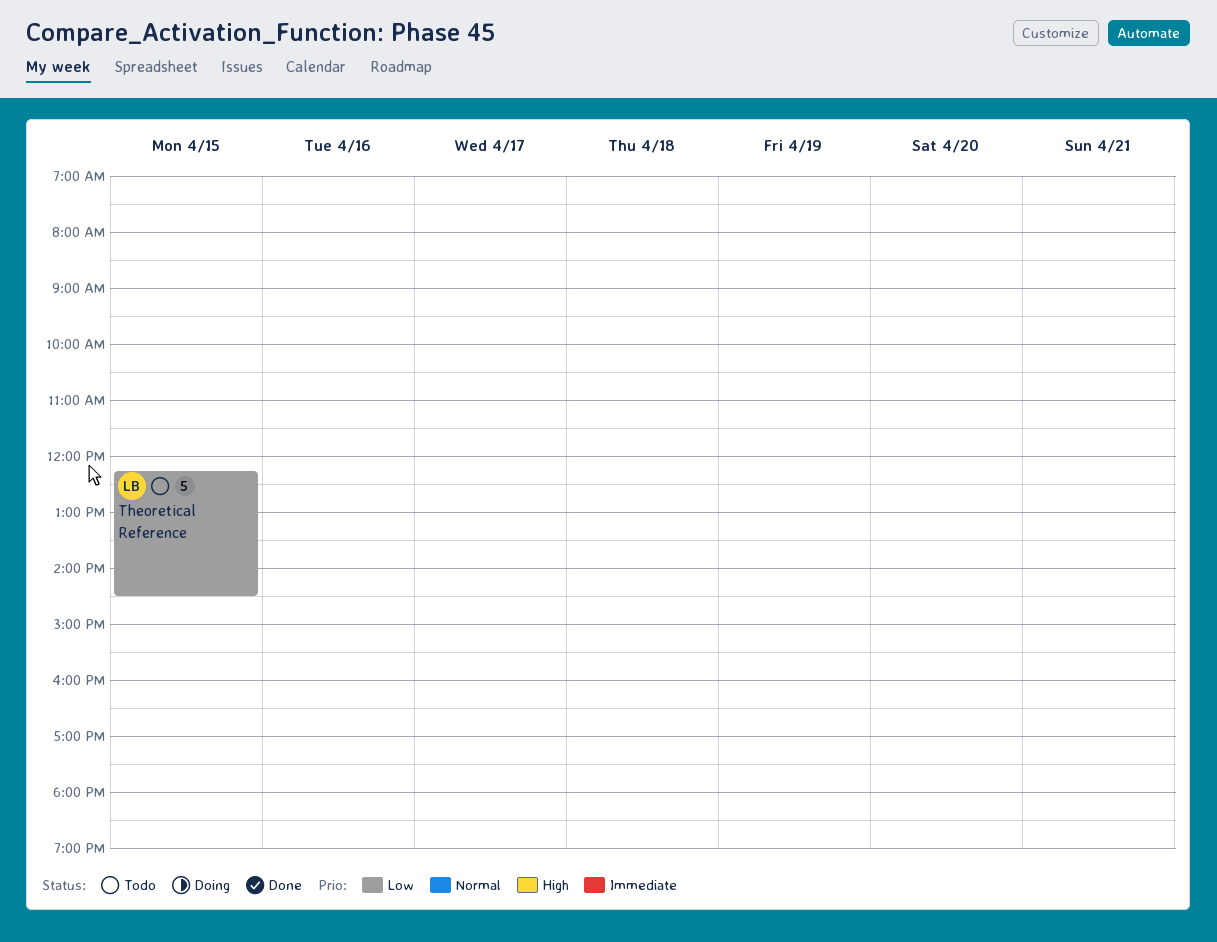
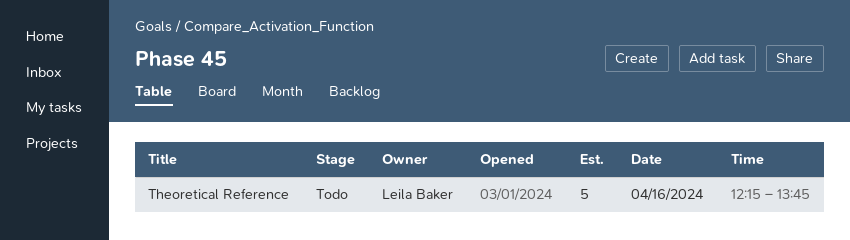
Theoretical Reference, day: Apr 15 -> Apr 16
Theoretical Reference, ends: 14:30 -> 13:45

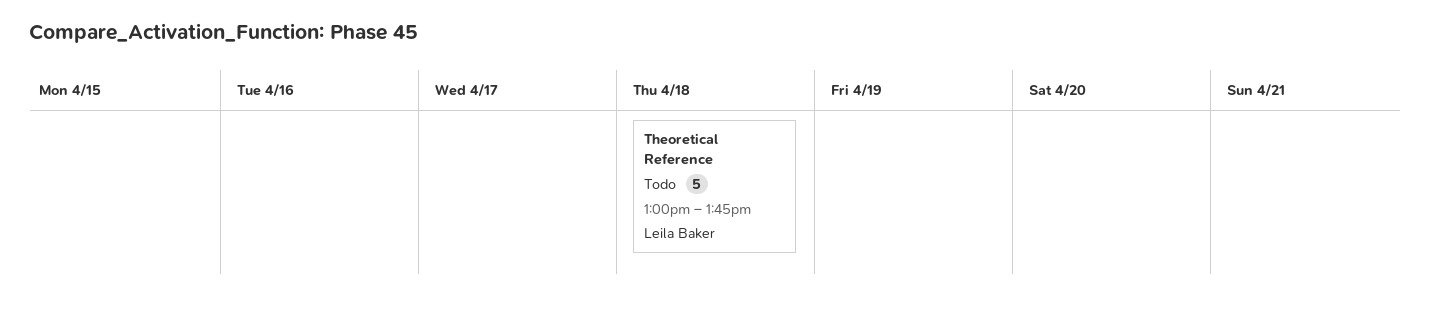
Theoretical Reference, day: Apr 16 -> Apr 18
Theoretical Reference, begins: 12:15 -> 13:00

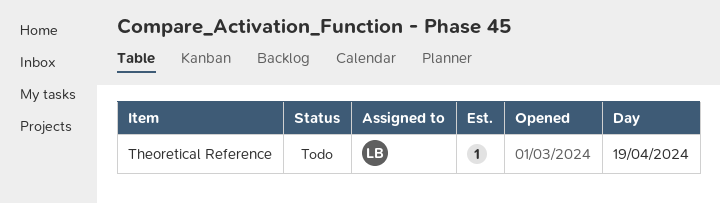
Theoretical Reference, estimate: 5 -> 1
Theoretical Reference, day: Apr 18 -> Apr 19

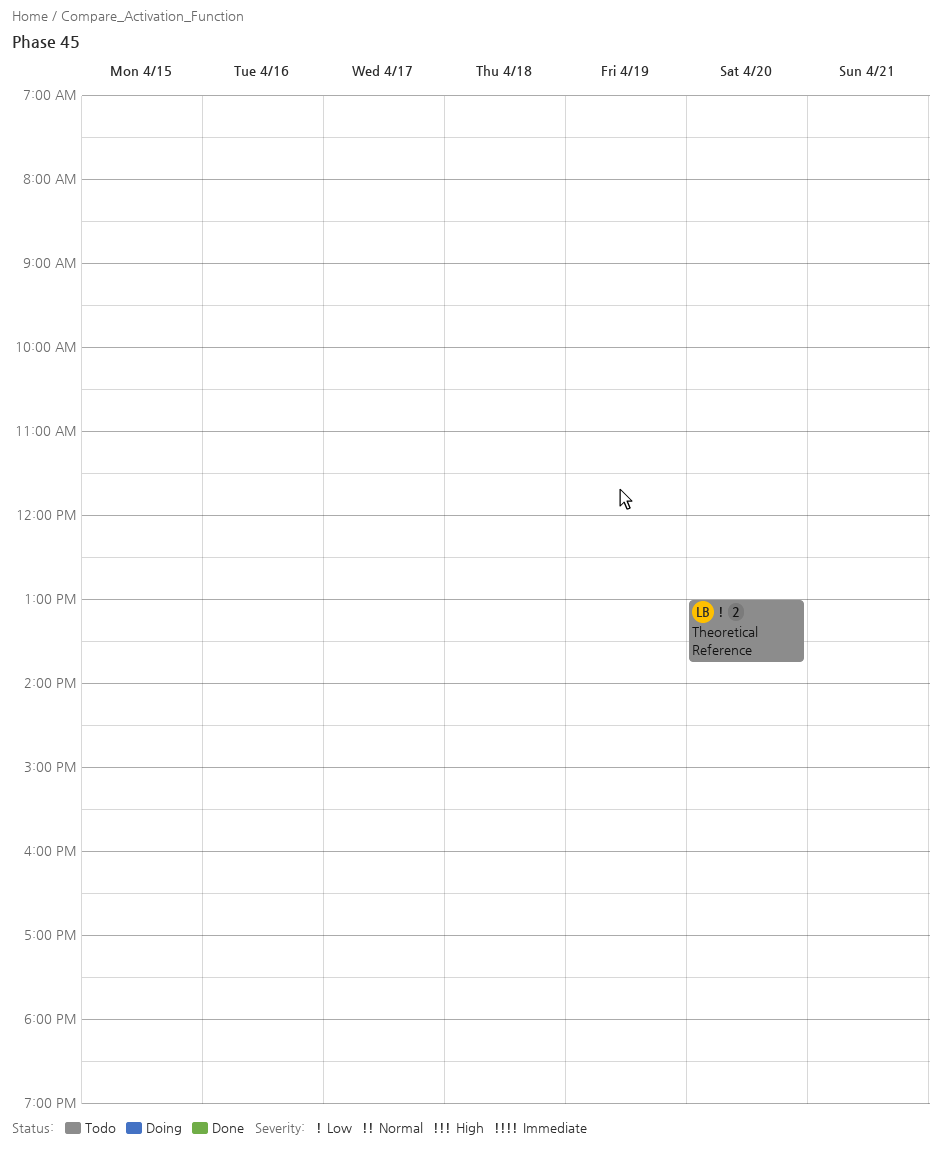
Theoretical Reference, estimate: 1 -> 2
Theoretical Reference, day: Apr 19 -> Apr 20

